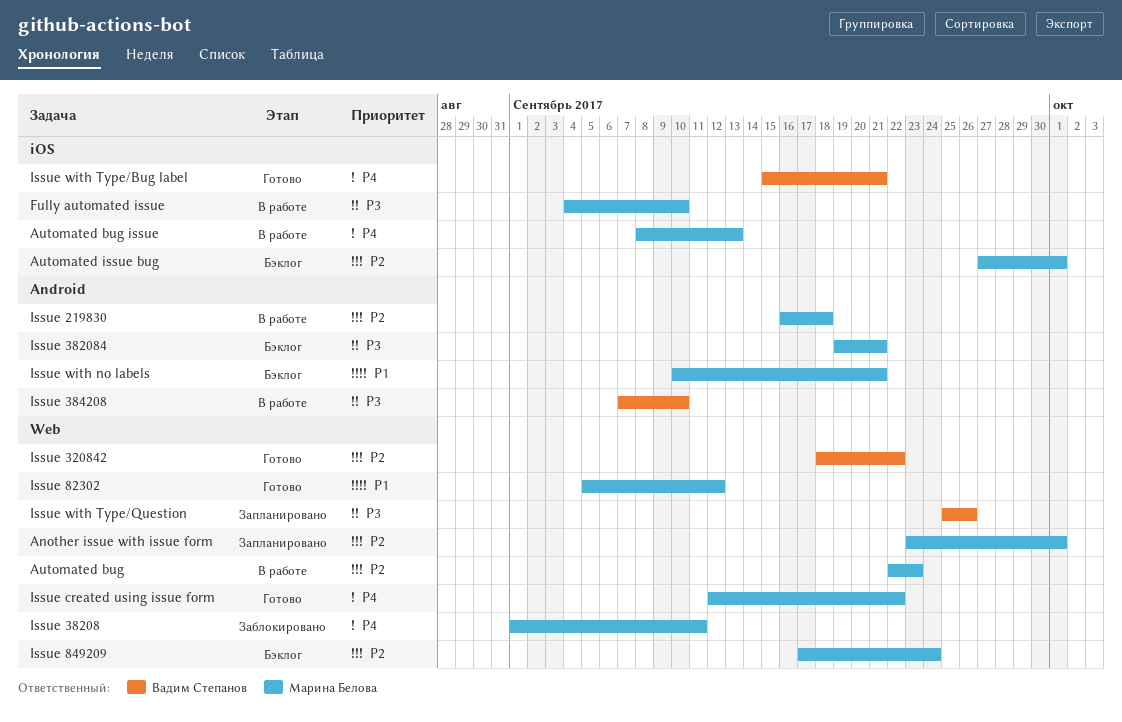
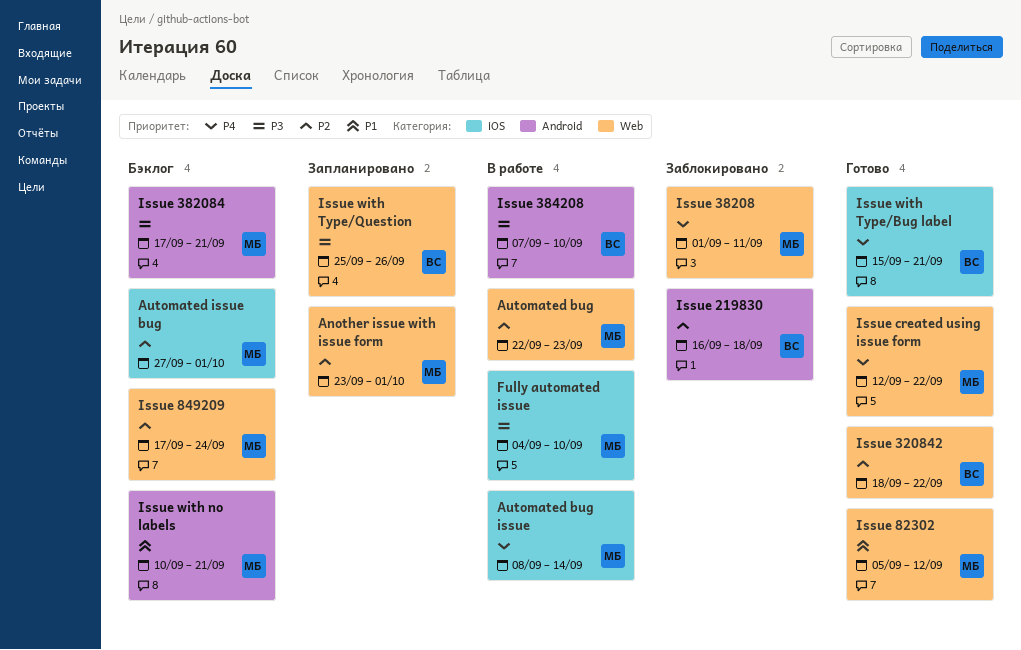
Automated bug issue, due: Sep 13 -> Sep 14
Issue 219830, status: В работе -> Заблокировано
Issue 219830, owner: Марина Белова -> Вадим Степанов
Issue 382084, start: Sep 19 -> Sep 17

